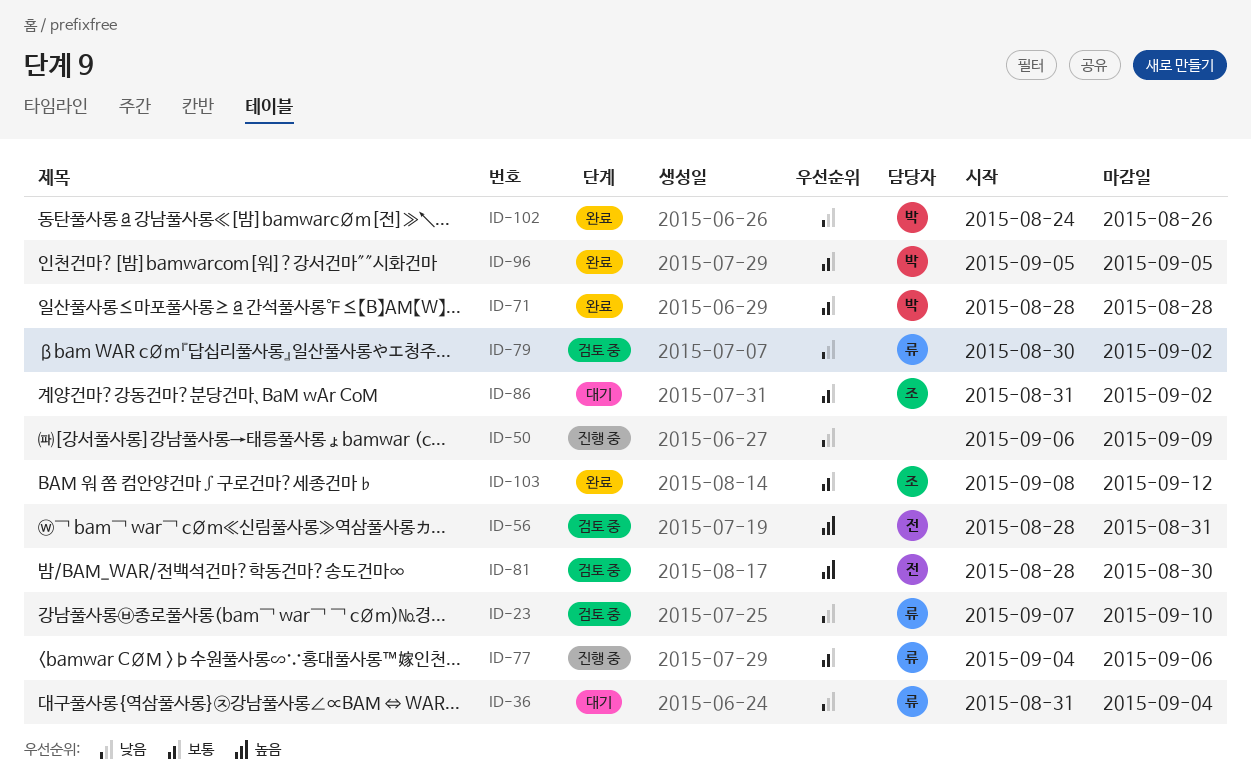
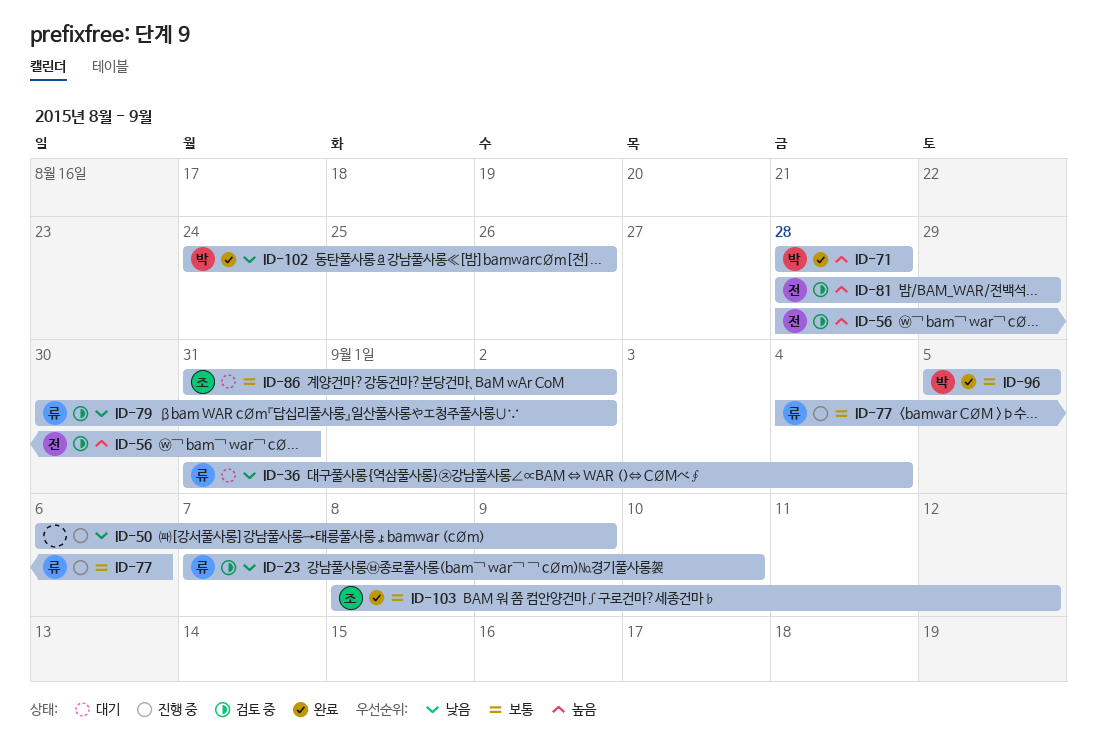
ID-71, priority: 보통 -> 높음
ID-81, due: Aug 30 -> Aug 29

